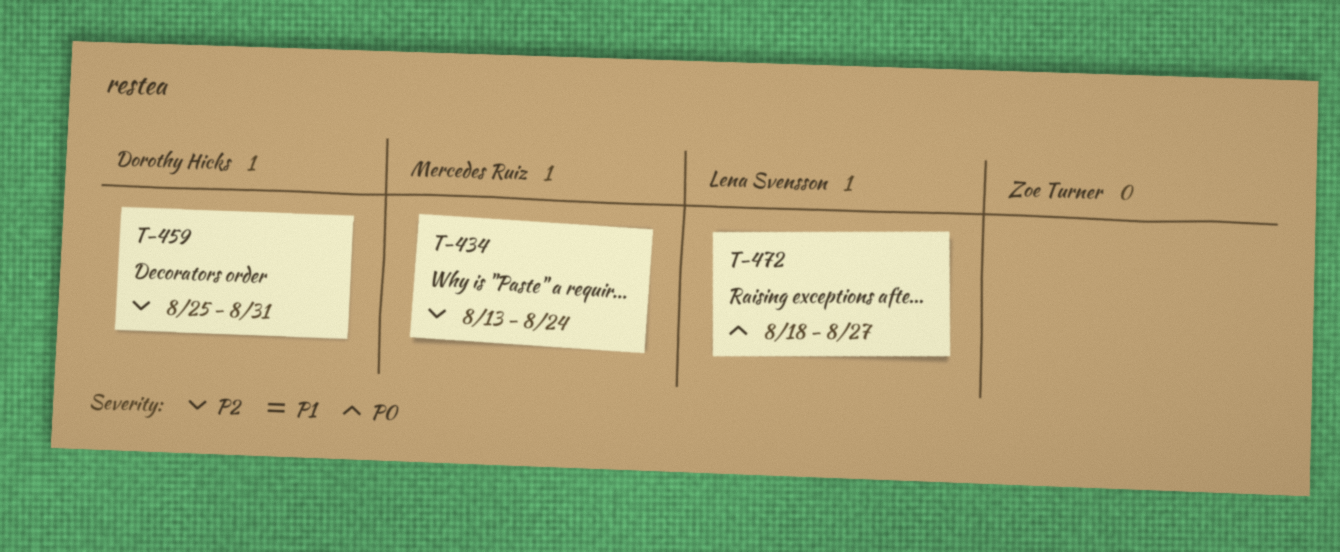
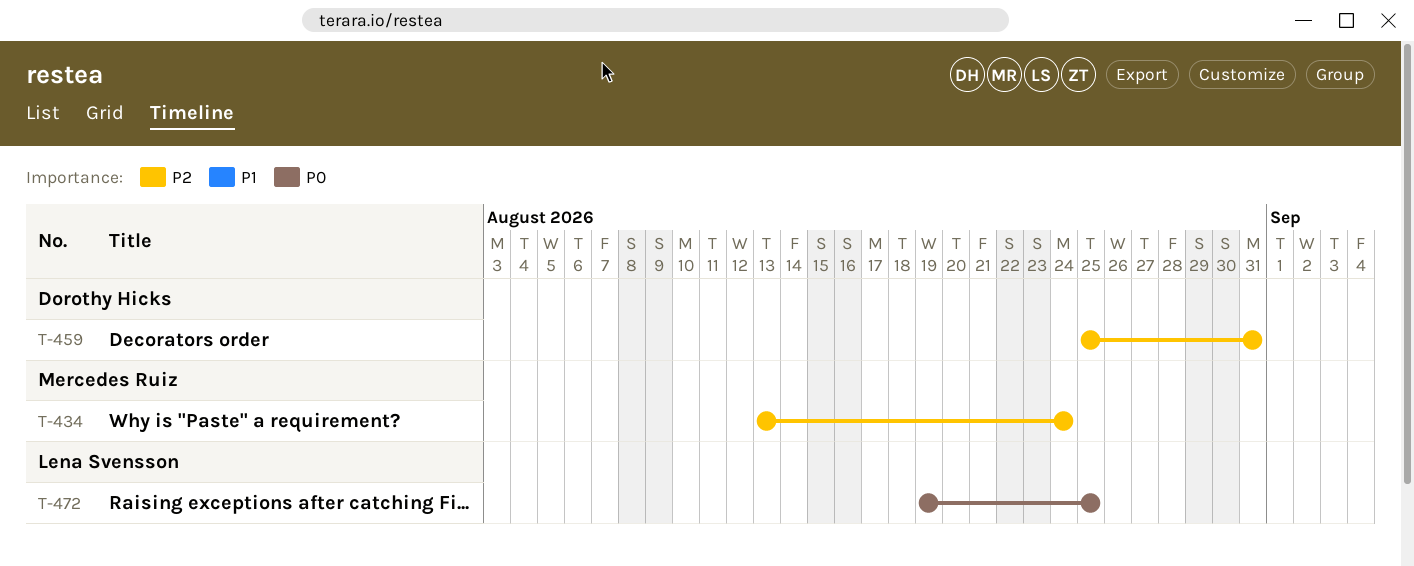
T-472, start: Aug 18 -> Aug 19
T-472, due: Aug 27 -> Aug 25

